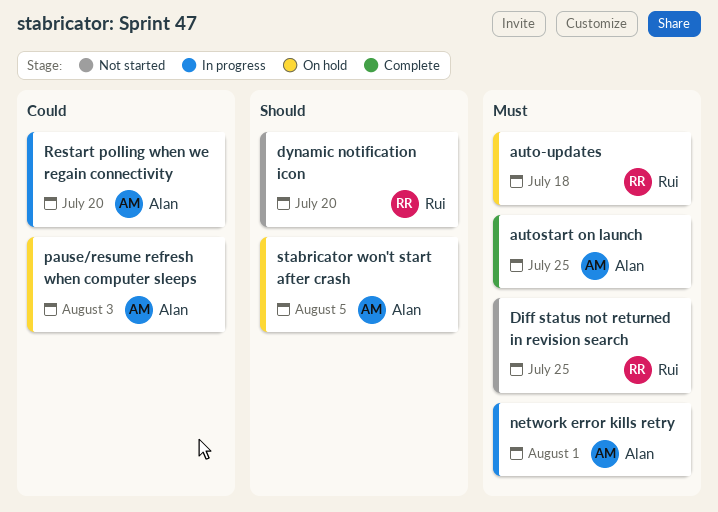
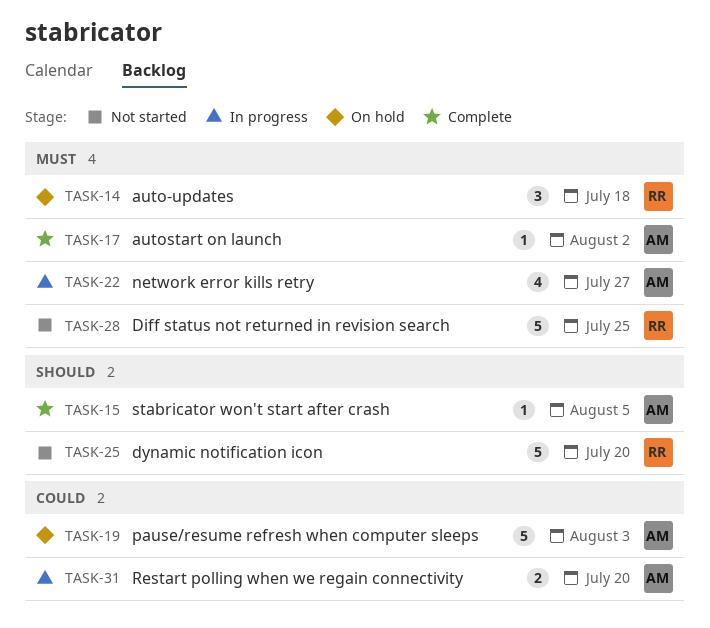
autostart on launch, due: Jul 25 -> Aug 2
network error kills retry, due: Aug 1 -> Jul 27
stabricator won't start after crash, status: On hold -> Complete

